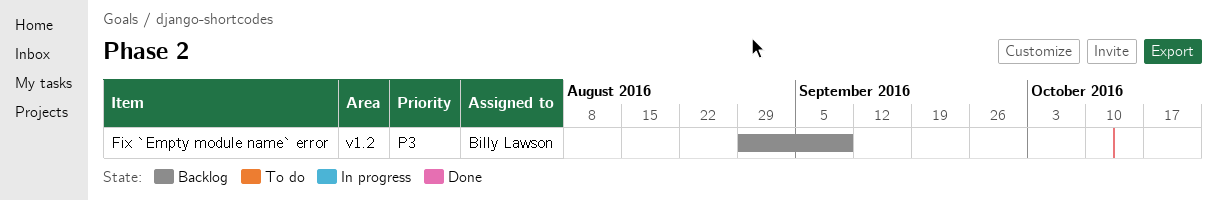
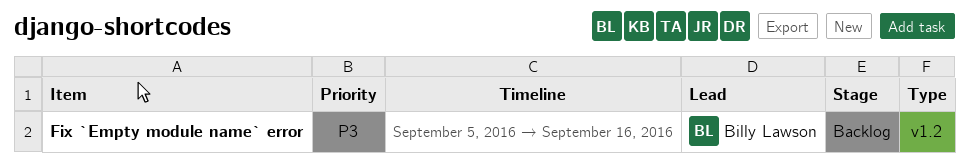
Fix `Empty module name` error, start: Aug 29 -> Sep 5
Fix `Empty module name` error, due: Sep 9 -> Sep 16

